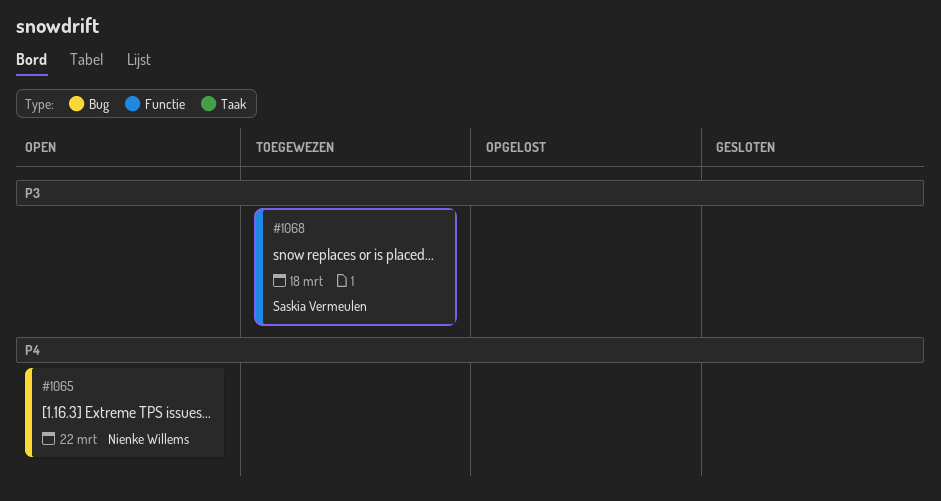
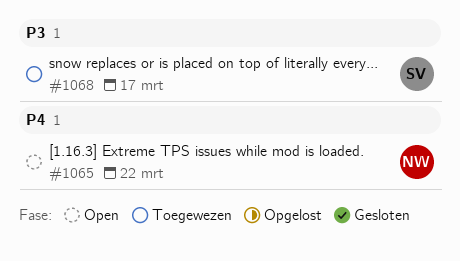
#1068, due: Mar 18 -> Mar 17

